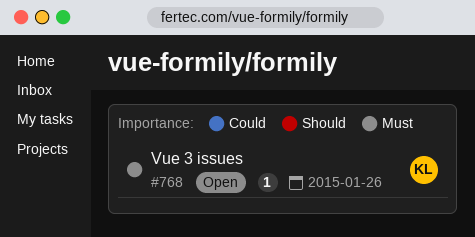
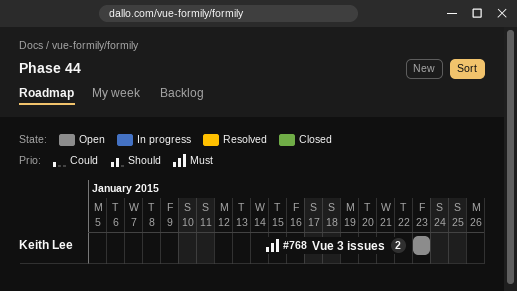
#768, estimate: 1 -> 2
#768, due: Jan 26 -> Jan 23

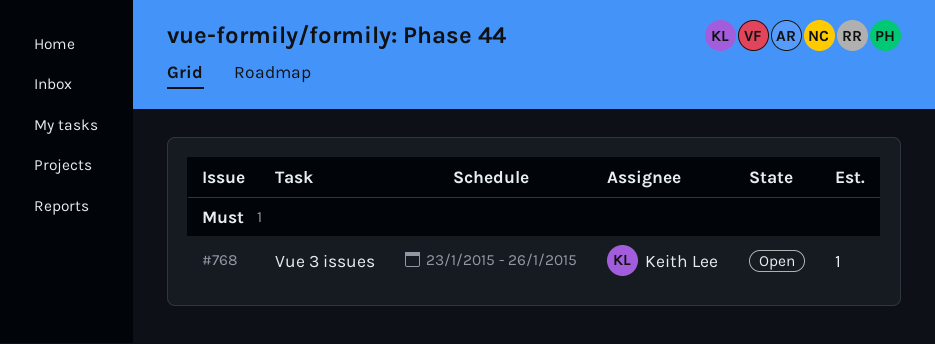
#768, estimate: 2 -> 1
#768, due: Jan 23 -> Jan 26

